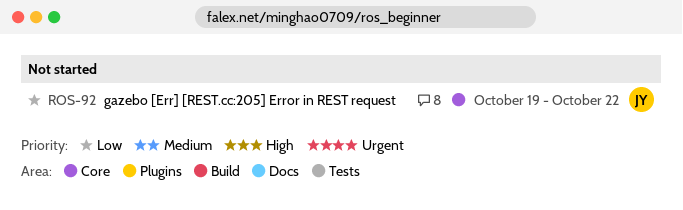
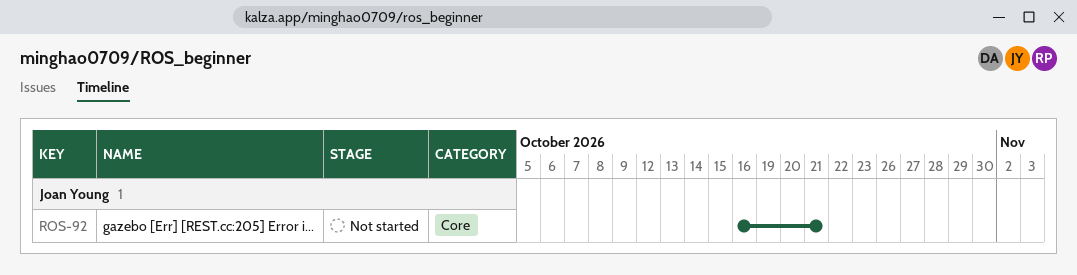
ROS-92, start: Oct 19 -> Oct 16
ROS-92, due: Oct 22 -> Oct 21

